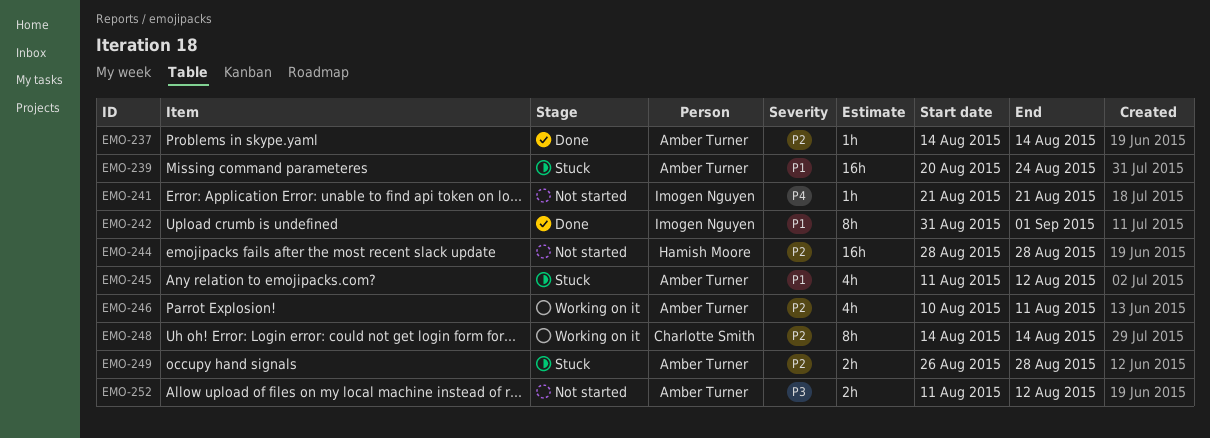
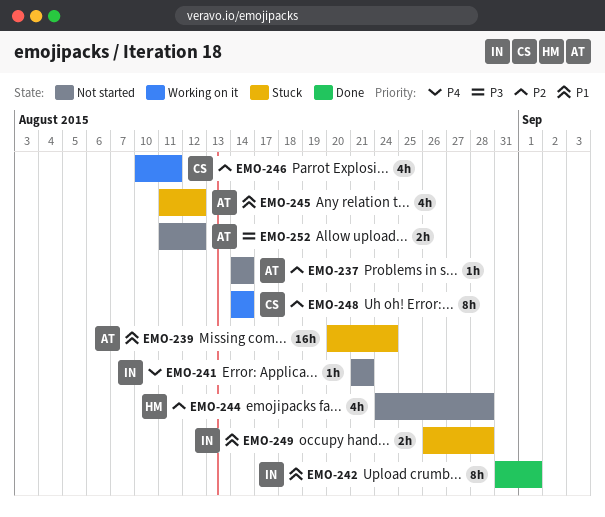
EMO-237, status: Done -> Not started
EMO-244, estimate: 16h -> 4h
EMO-244, start: Aug 28 -> Aug 24
EMO-246, owner: Amber Turner -> Charlotte Smith
EMO-249, owner: Amber Turner -> Imogen Nguyen
EMO-249, priority: P2 -> P1

